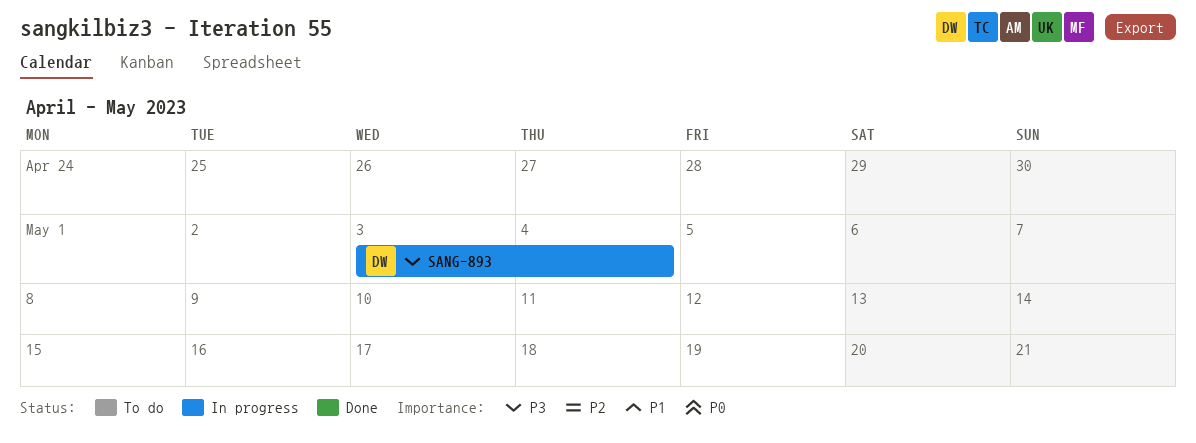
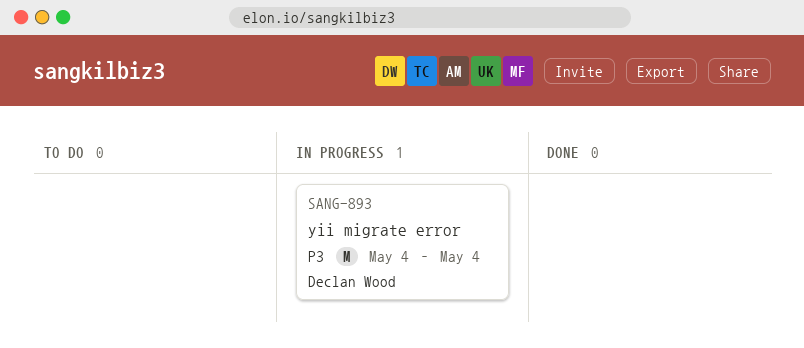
SANG-893, start: May 3 -> May 4

